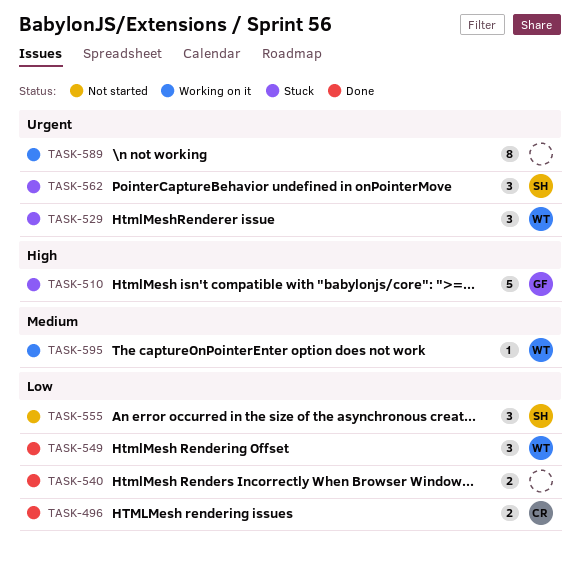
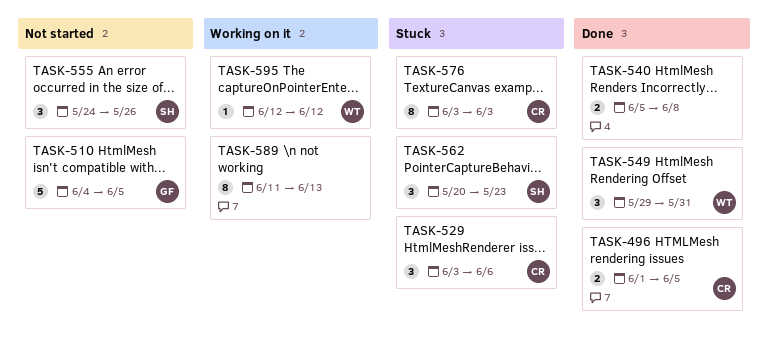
TASK-510, status: Stuck -> Not started
TASK-529, owner: WT -> CR
TASK-576: none -> present

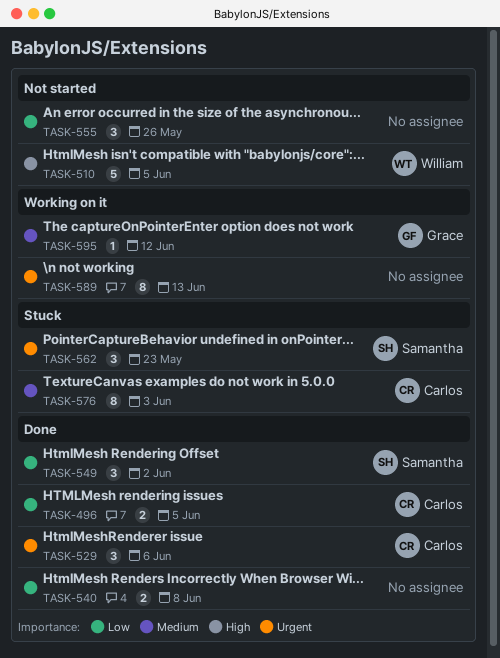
TASK-510, owner: Grace -> William
TASK-529, status: Stuck -> Done
TASK-549, owner: William -> Samantha
TASK-549, due: May 31 -> Jun 2
TASK-555, owner: Samantha -> none
TASK-595, owner: William -> Grace

